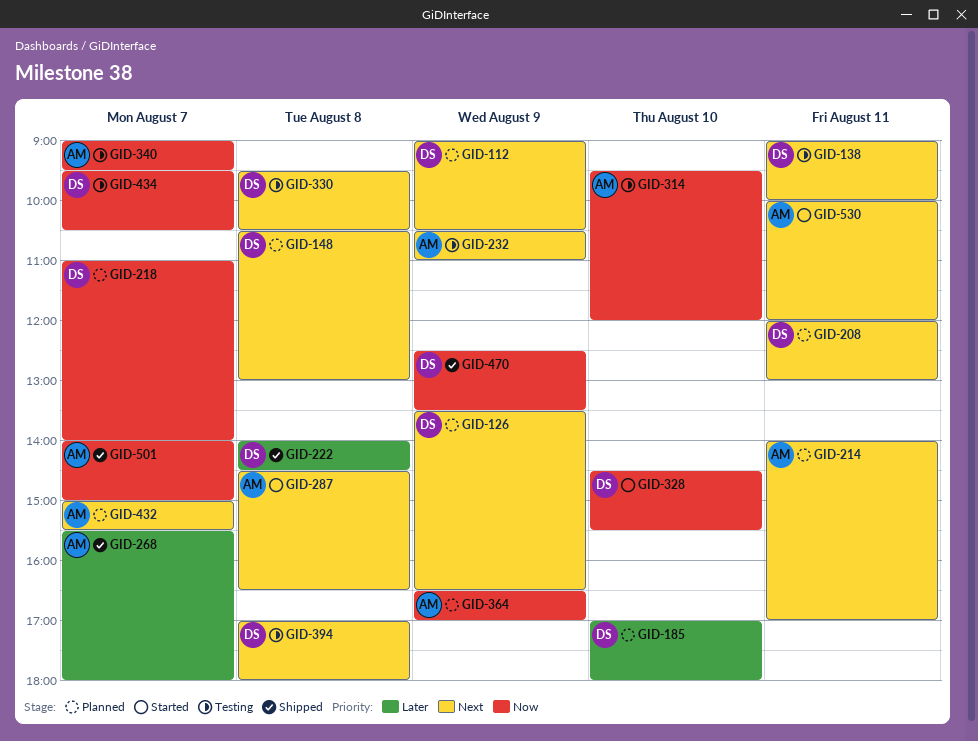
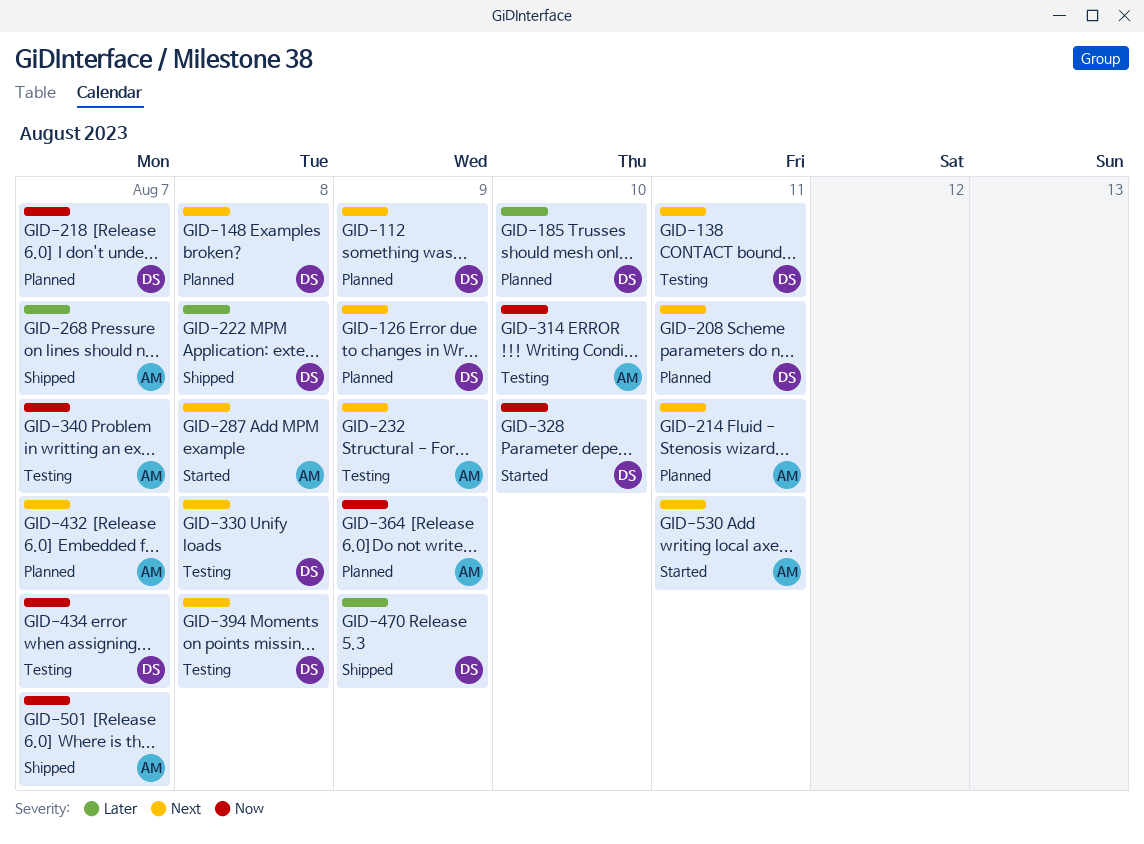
GID-470, priority: Now -> Later

